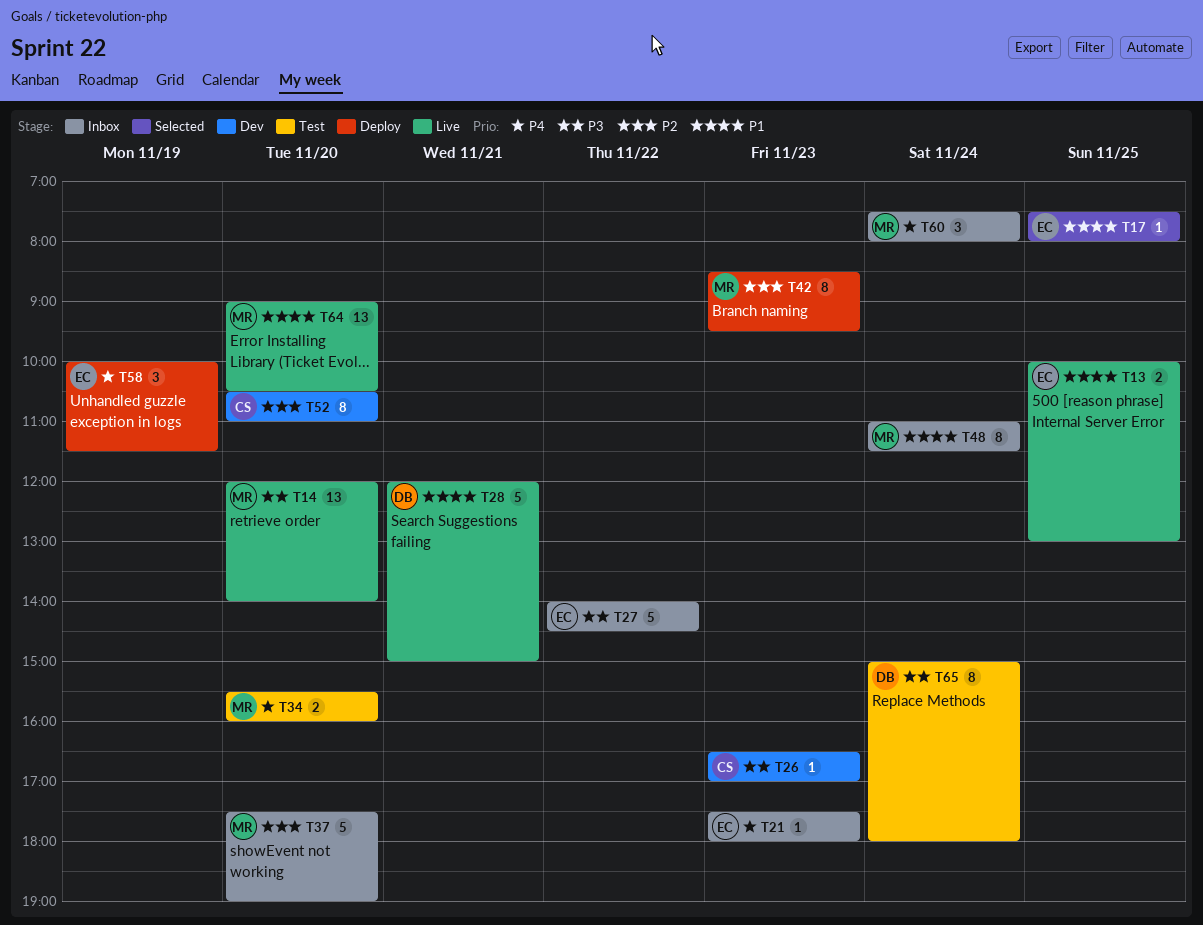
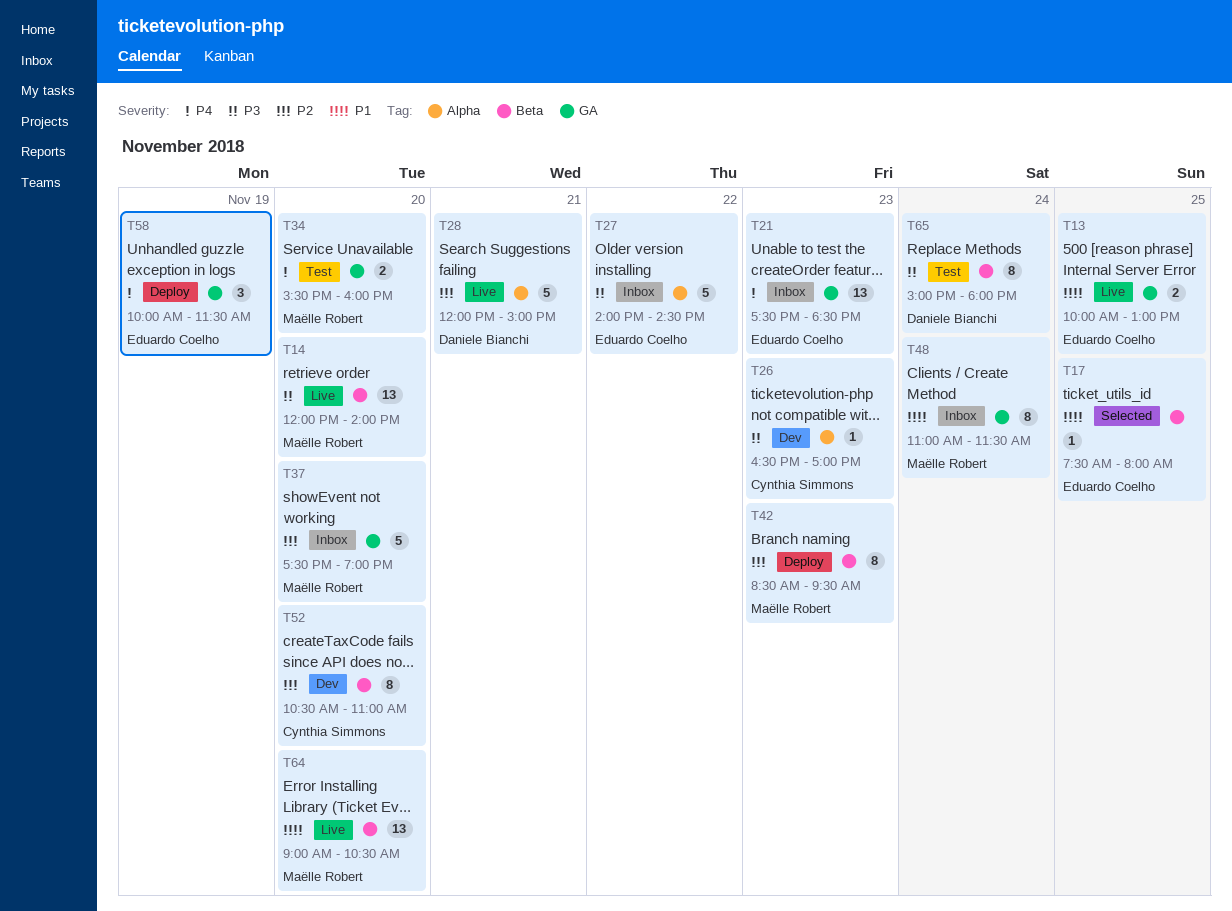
T21, estimate: 1 -> 13
T21, ends: 18:00 -> 18:30
T28, priority: P1 -> P2
T60: present -> none

